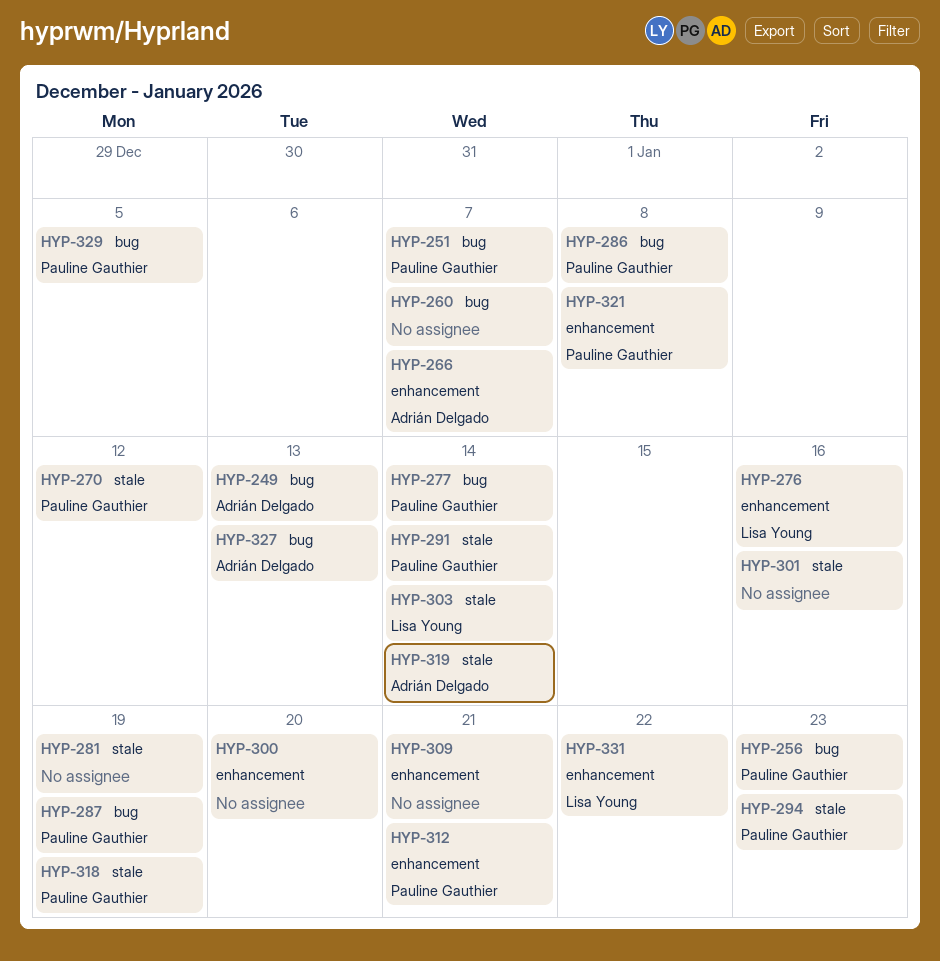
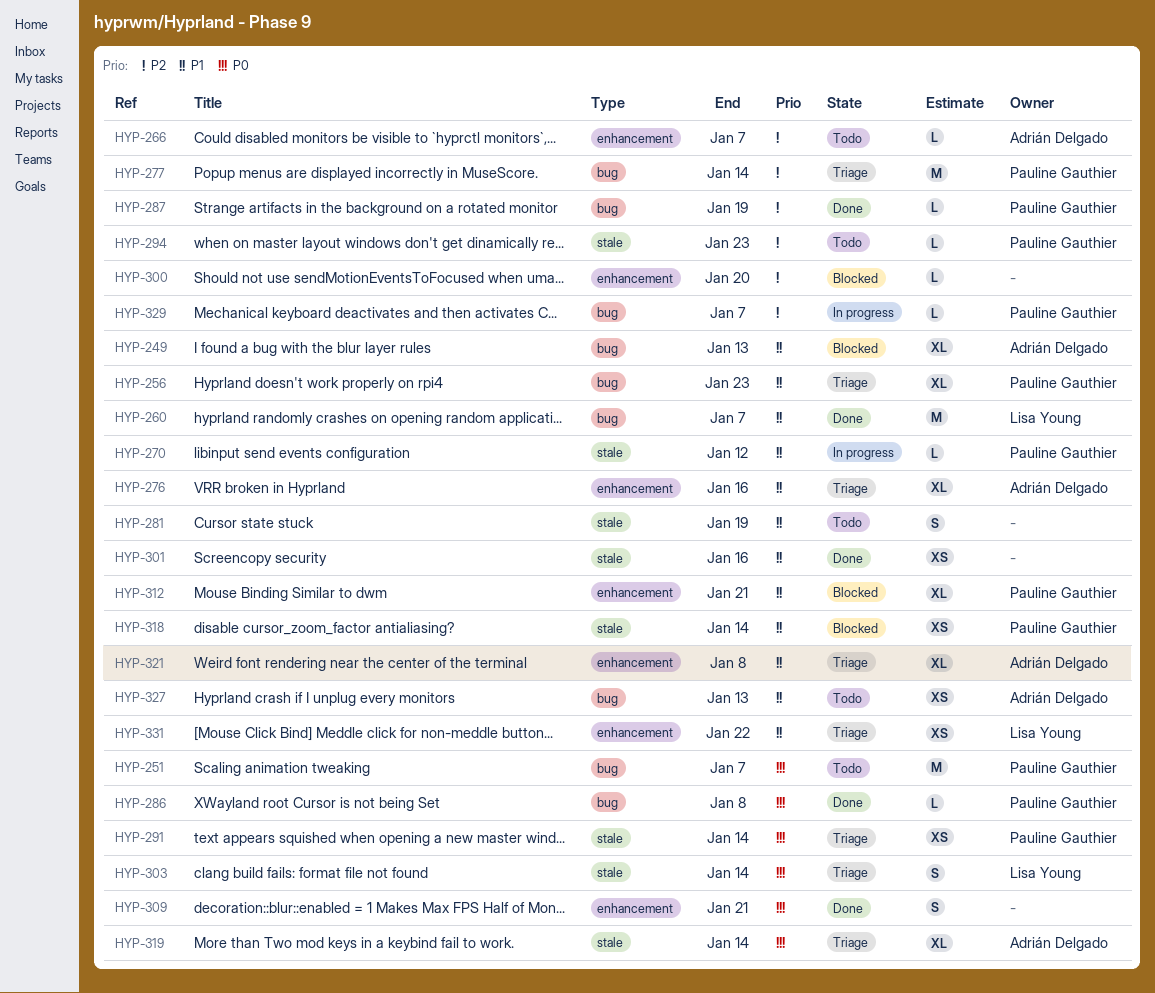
HYP-260, owner: none -> Lisa Young
HYP-276, owner: Lisa Young -> Adrián Delgado
HYP-318, due: Jan 19 -> Jan 14
HYP-321, owner: Pauline Gauthier -> Adrián Delgado
HYP-329, due: Jan 5 -> Jan 7

